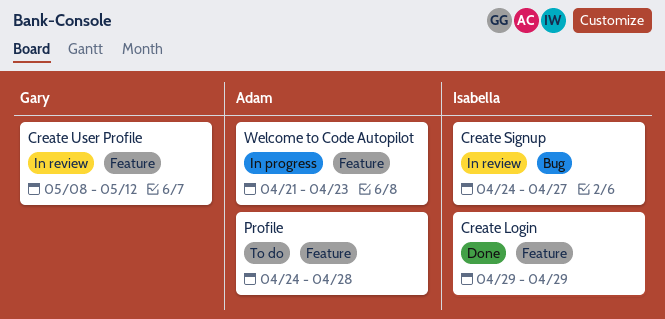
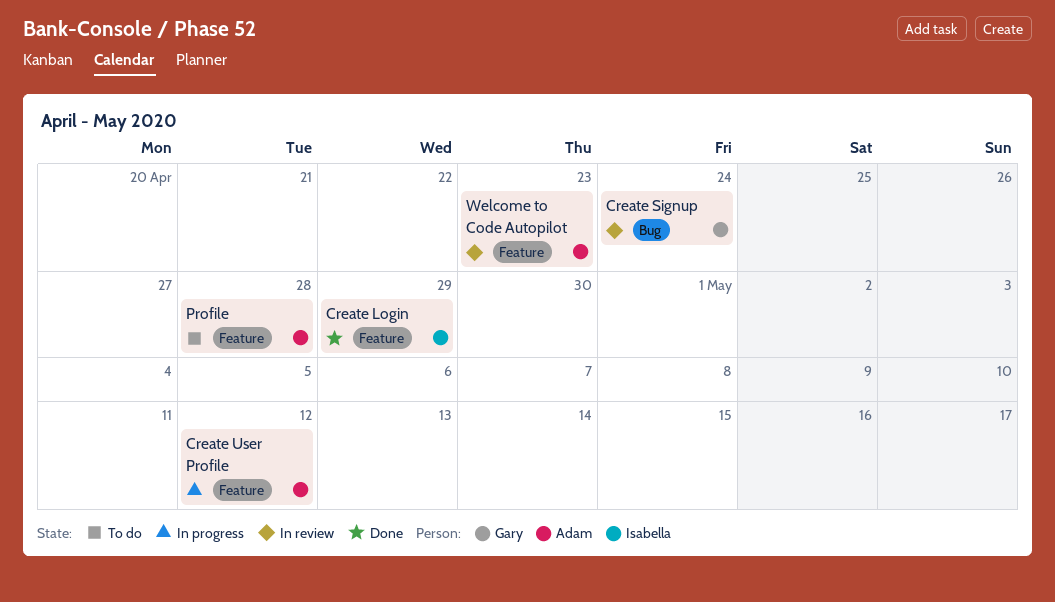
Create Signup, owner: Isabella -> Gary
Create Signup, due: Apr 27 -> Apr 24
Create User Profile, status: In review -> In progress
Create User Profile, owner: Gary -> Adam
Welcome to Code Autopilot, status: In progress -> In review

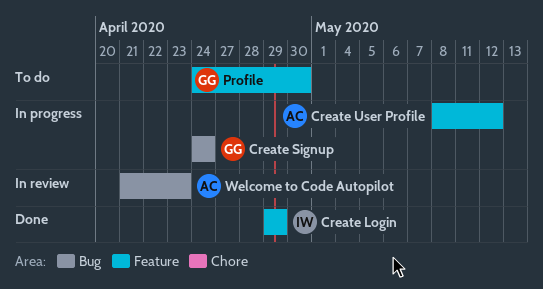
Create Signup, status: In review -> In progress
Profile, owner: Adam -> Gary
Profile, due: Apr 28 -> Apr 30
Welcome to Code Autopilot, label: Feature -> Bug

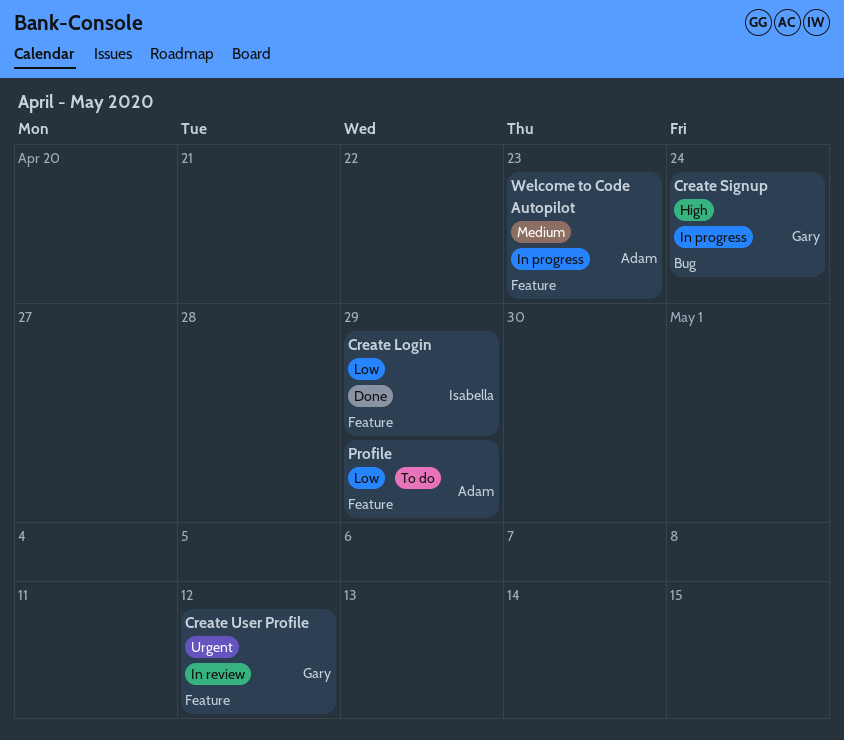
Create User Profile, status: In progress -> In review
Create User Profile, owner: Adam -> Gary
Profile, owner: Gary -> Adam
Profile, due: Apr 30 -> Apr 29
Welcome to Code Autopilot, status: In review -> In progress
Welcome to Code Autopilot, label: Bug -> Feature

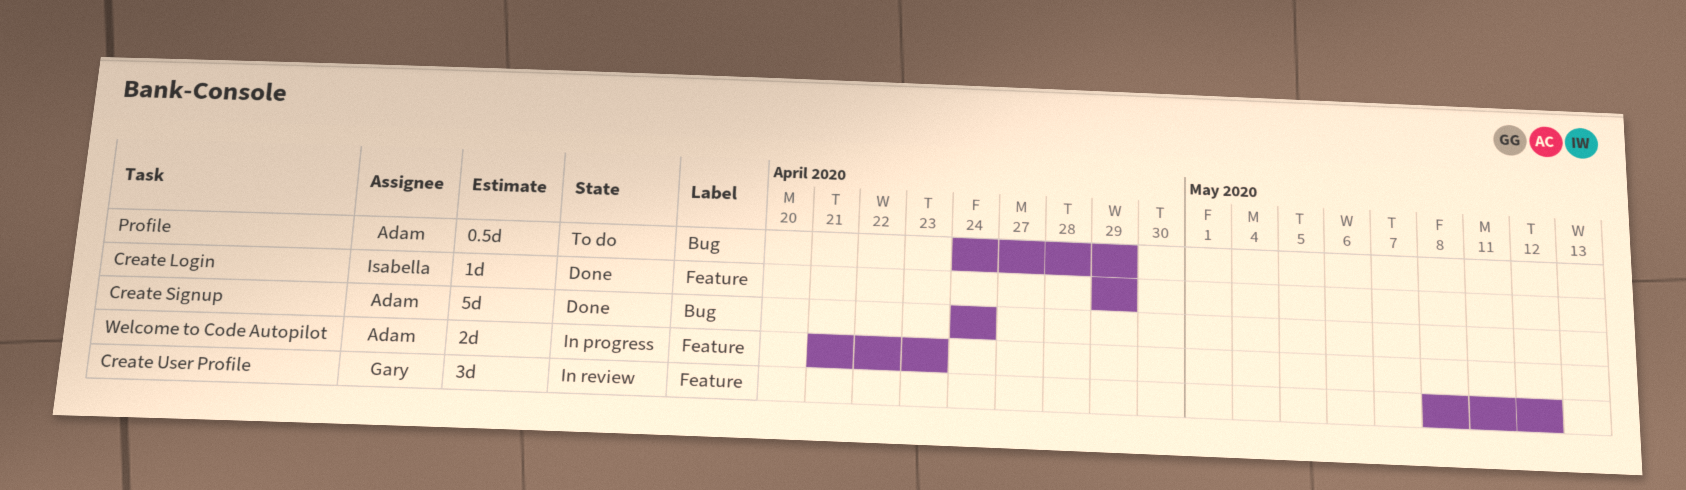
Create Signup, status: In progress -> Done
Create Signup, owner: Gary -> Adam
Profile, label: Feature -> Bug

